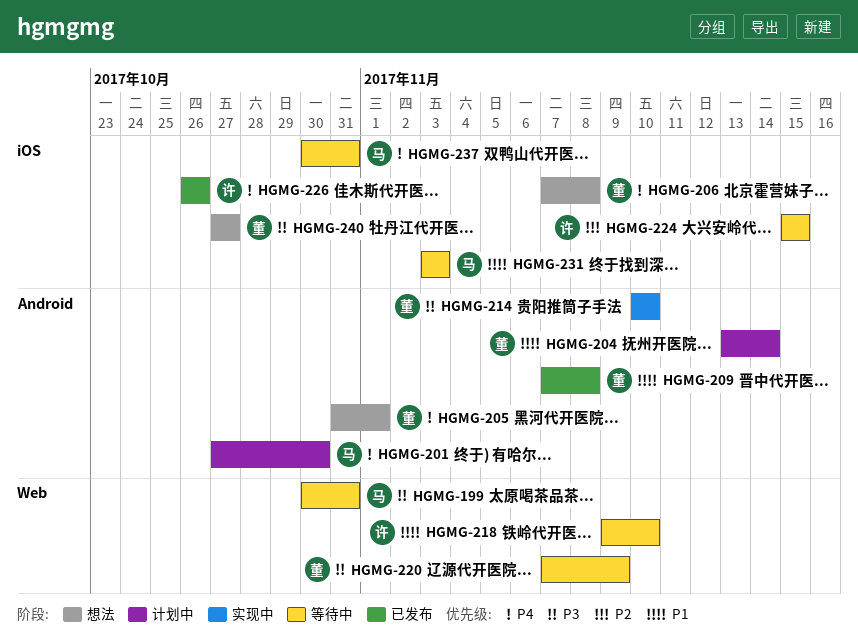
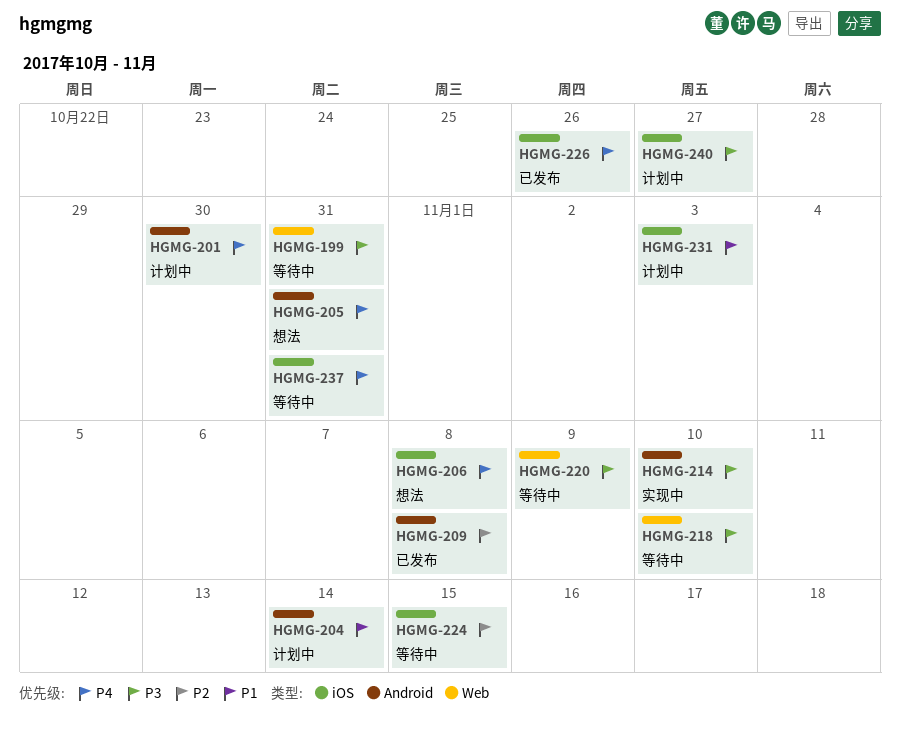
HGMG-205, due: Nov 1 -> Oct 31
HGMG-209, priority: P1 -> P2
HGMG-218, priority: P1 -> P3
HGMG-231, status: 等待中 -> 计划中
HGMG-240, status: 想法 -> 计划中

